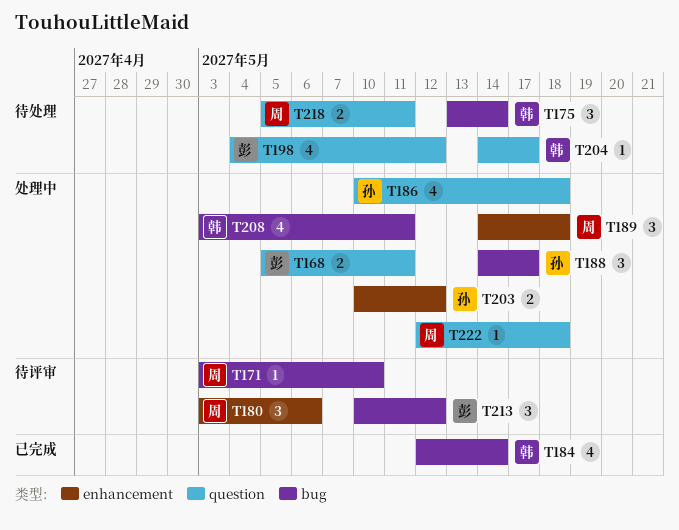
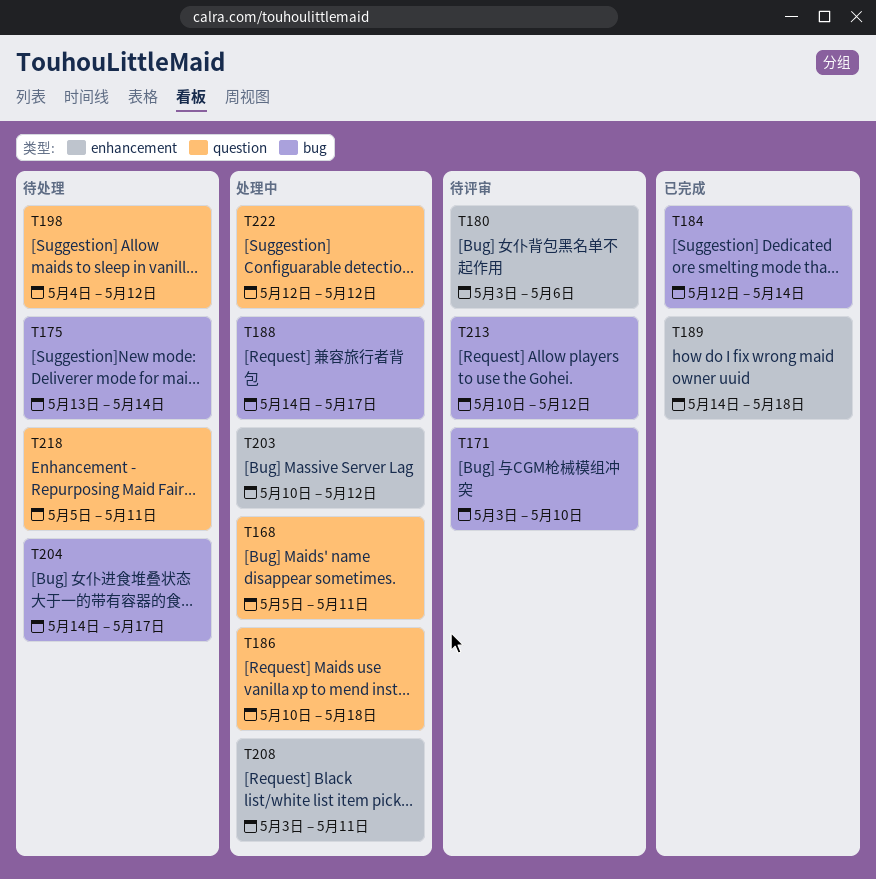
T189, status: 处理中 -> 已完成
T204, label: question -> bug
T208, label: bug -> enhancement
T222, due: May 18 -> May 12

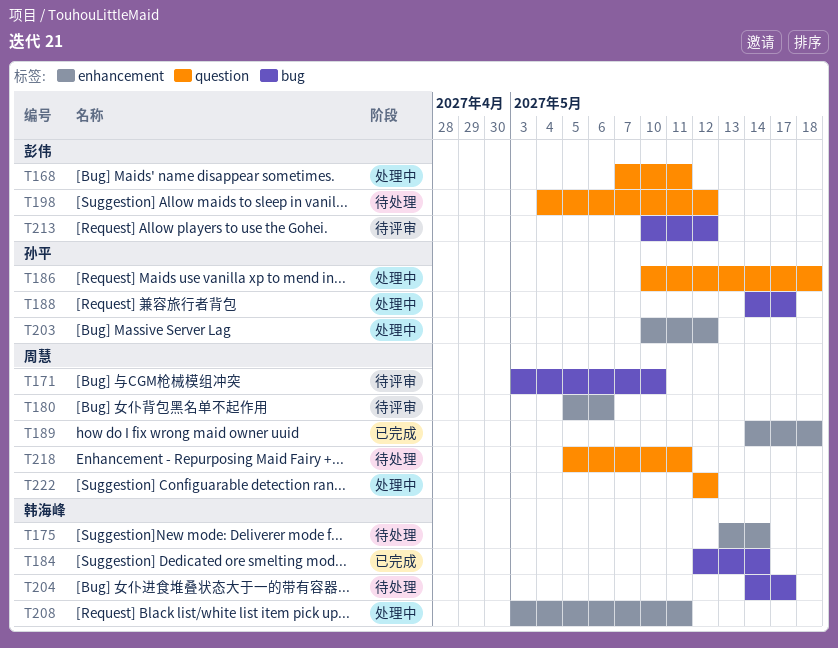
T168, start: May 5 -> May 7
T175, label: bug -> enhancement
T180, start: May 3 -> May 5

